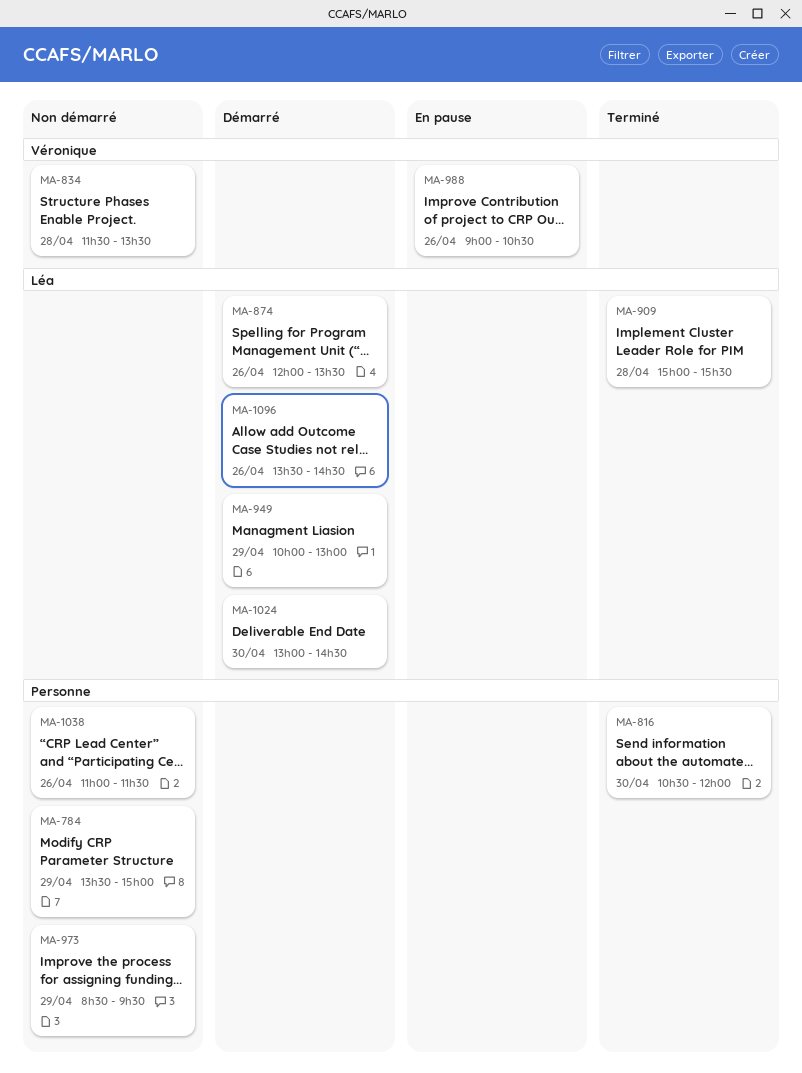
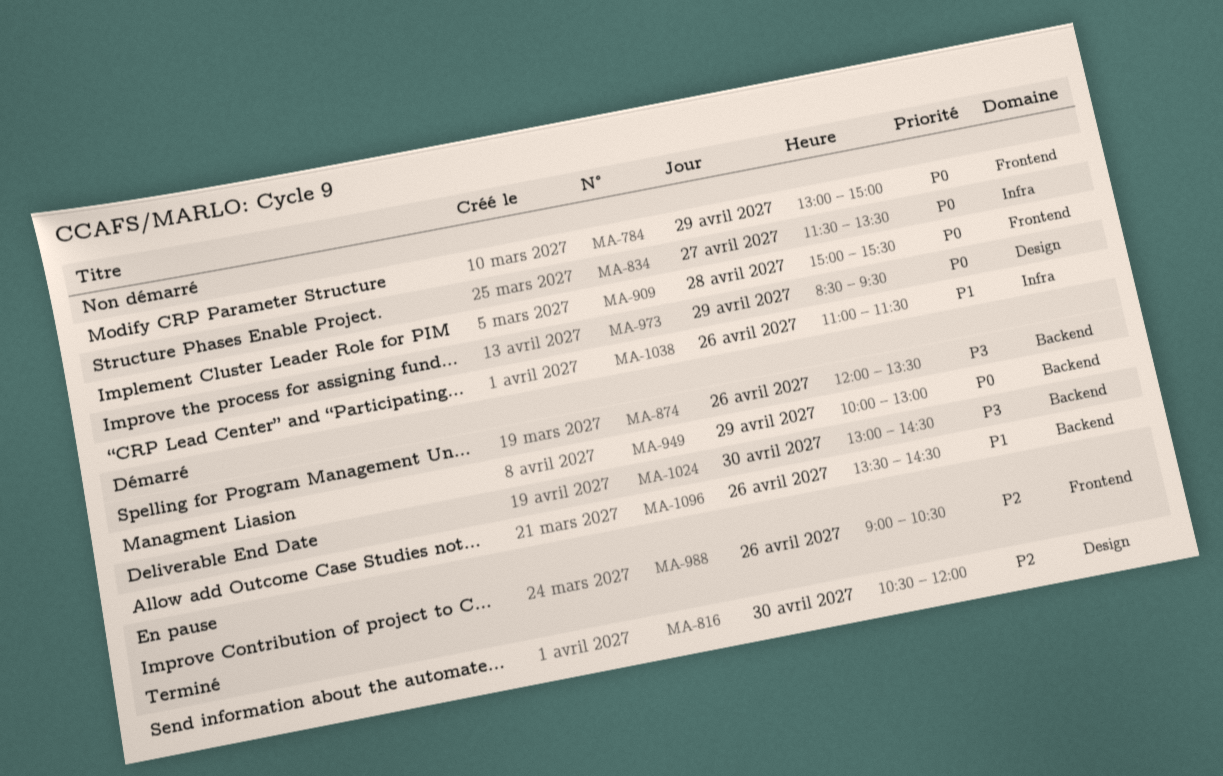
MA-784, begins: 13:30 -> 13:00
MA-834, day: Apr 28 -> Apr 27
MA-909, status: Terminé -> Non démarré

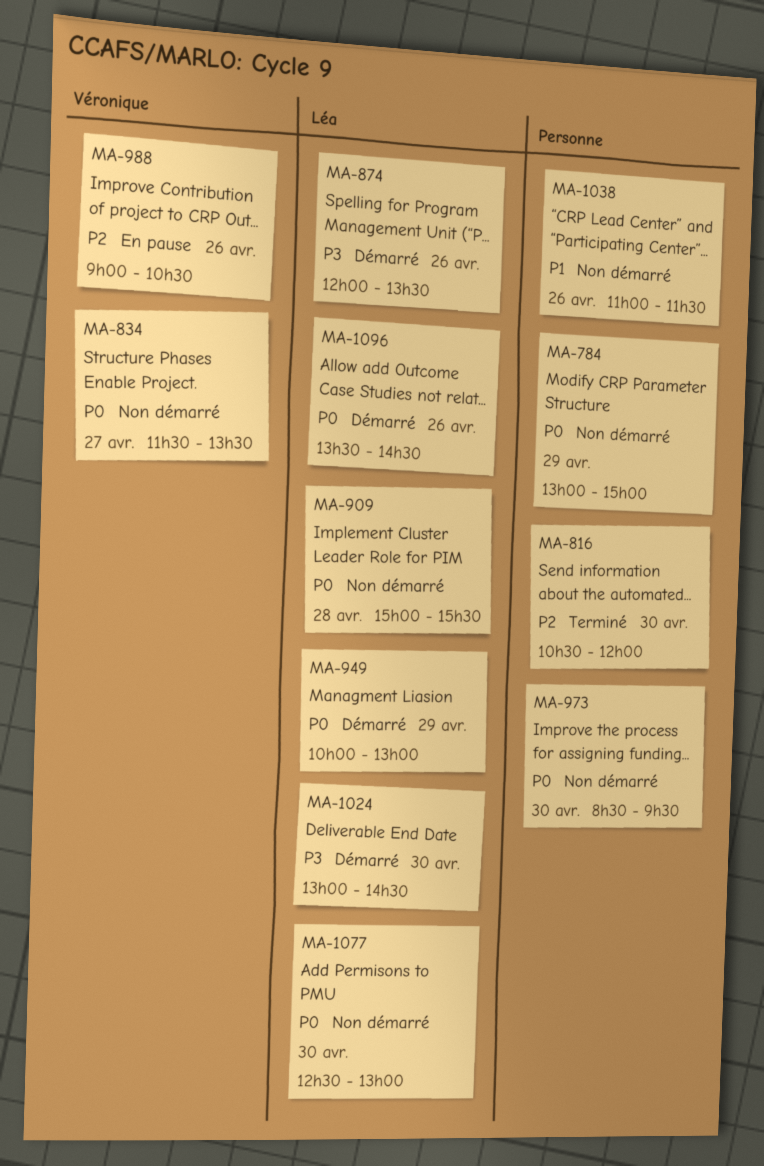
MA-973, day: Apr 29 -> Apr 30
MA-1077: none -> present
MA-1096, priority: P1 -> P0

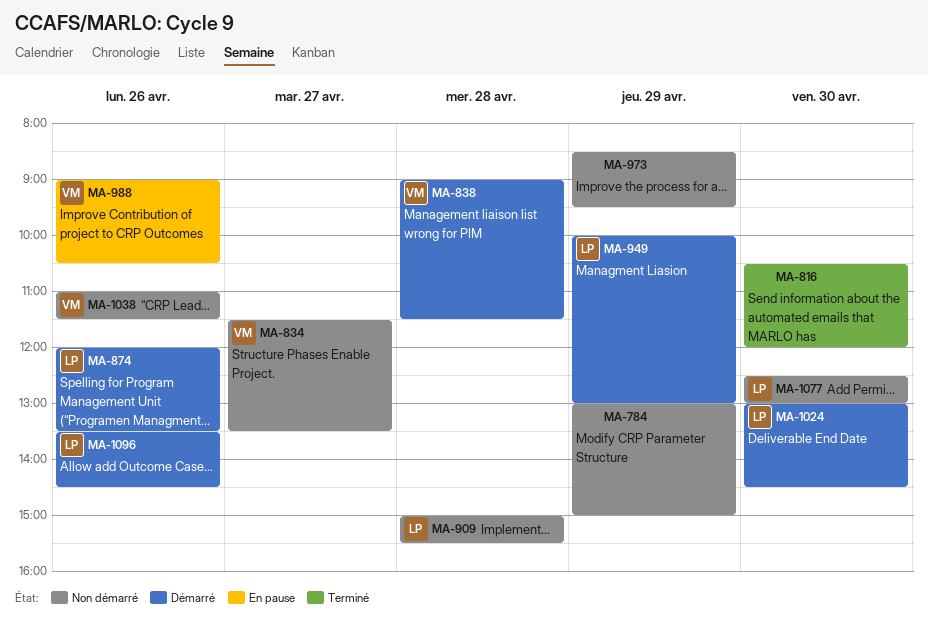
MA-838: none -> present
MA-973, day: Apr 30 -> Apr 29
MA-1038, owner: none -> Véronique

